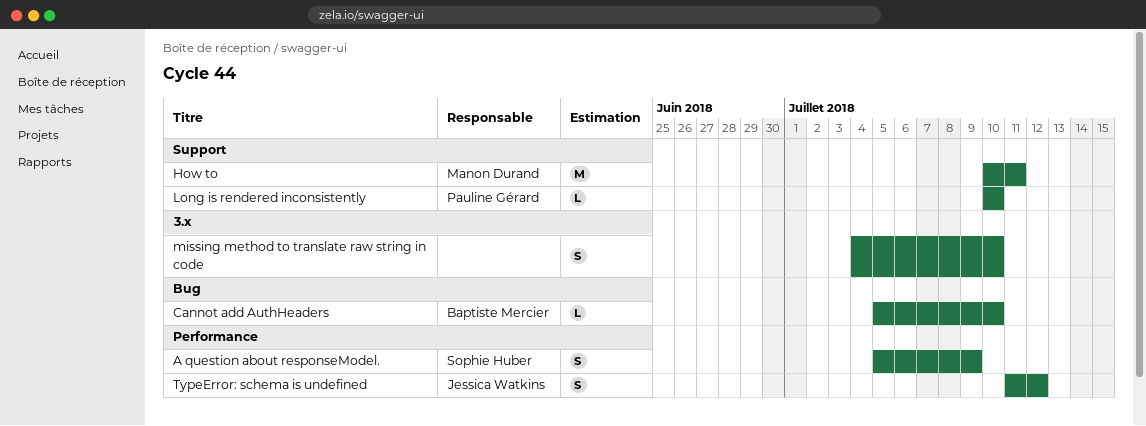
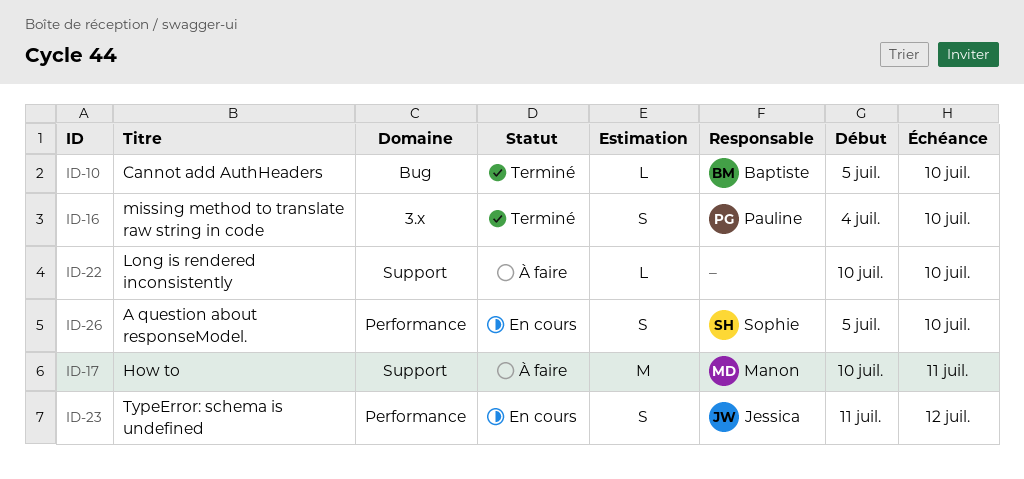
A question about responseModel., due: Jul 9 -> Jul 10
Long is rendered inconsistently, owner: Pauline Gérard -> none
missing method to translate raw string in code, owner: none -> Pauline Gérard

